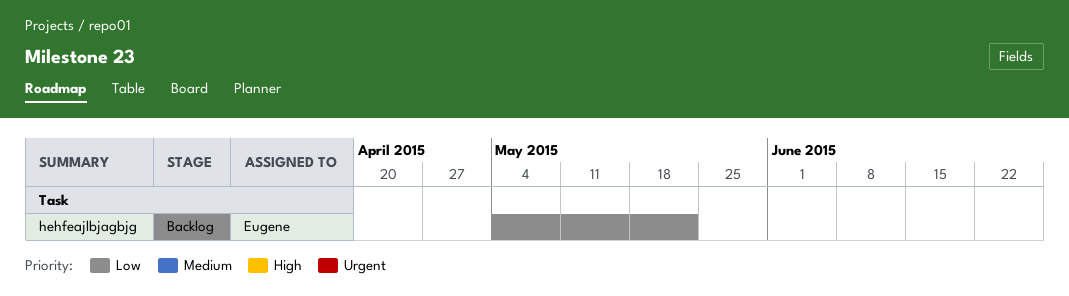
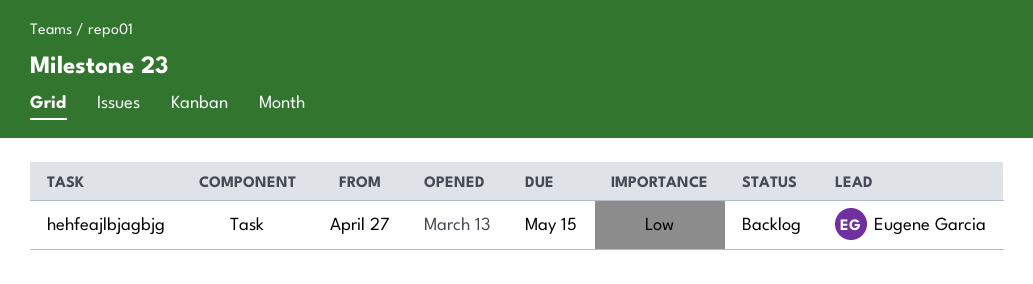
hehfeajlbjagbjg, start: May 4 -> Apr 27
hehfeajlbjagbjg, due: May 22 -> May 15

